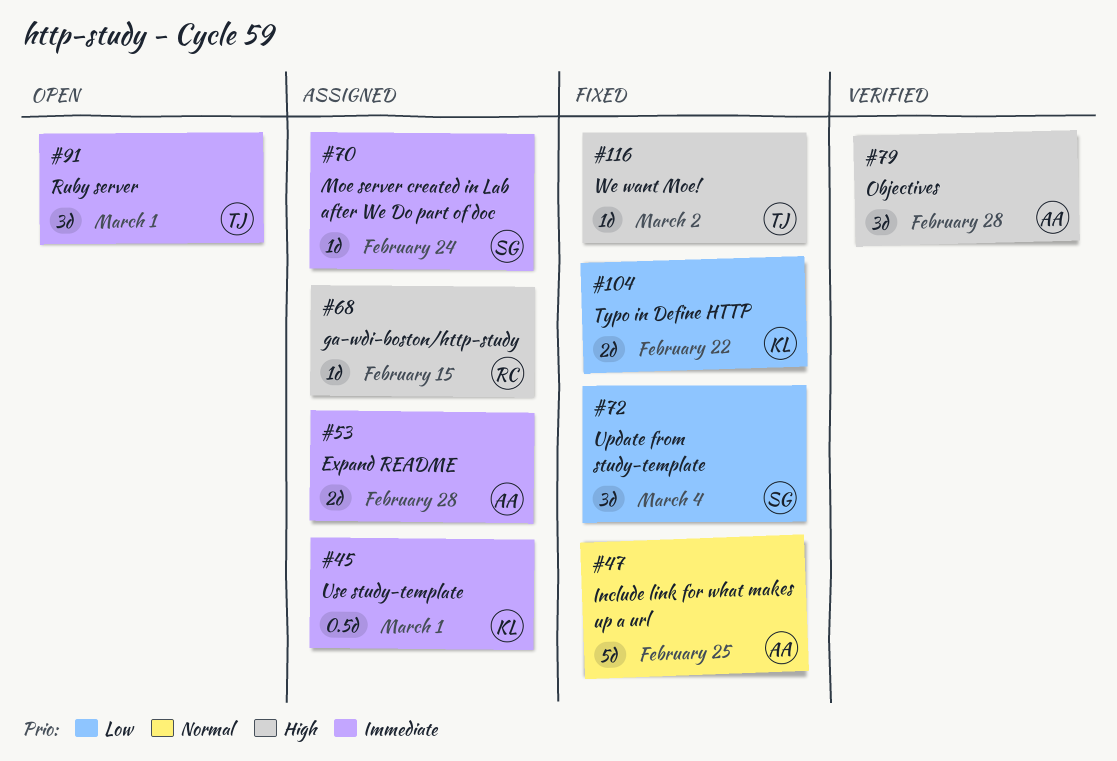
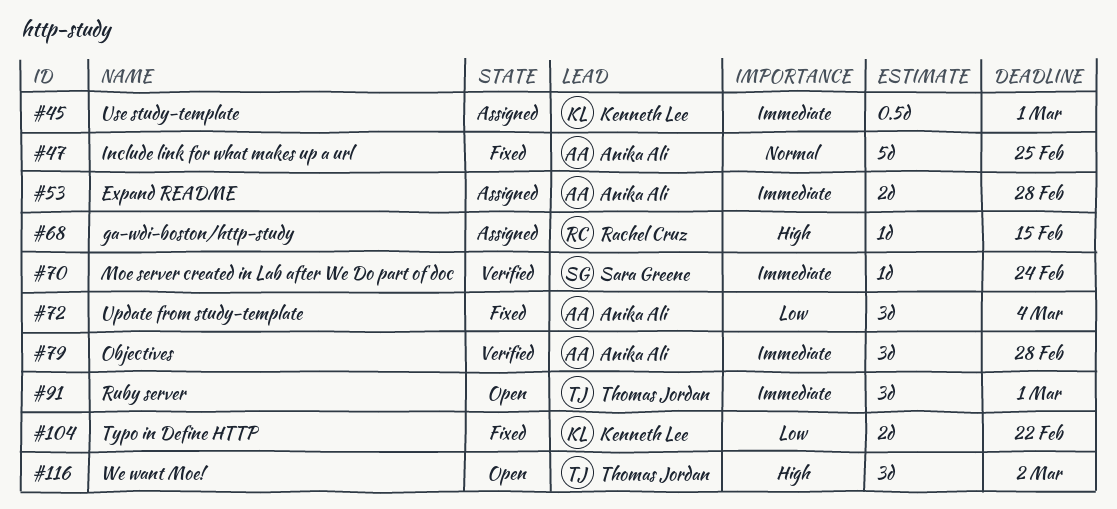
#70, status: Assigned -> Verified
#72, owner: Sara Greene -> Anika Ali
#79, priority: High -> Immediate
#116, status: Fixed -> Open
#116, estimate: 1d -> 3d

